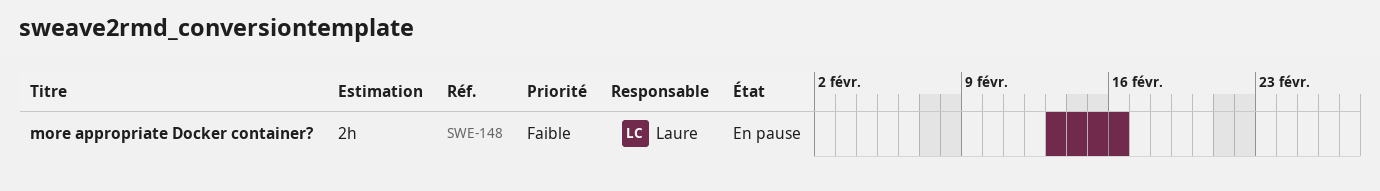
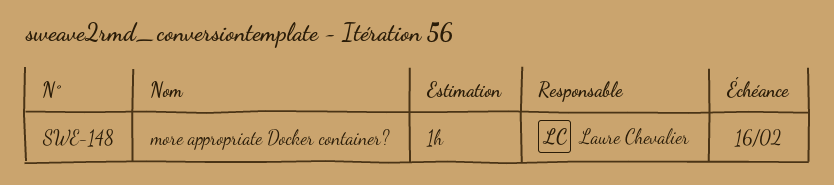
SWE-148, estimate: 2h -> 1h

